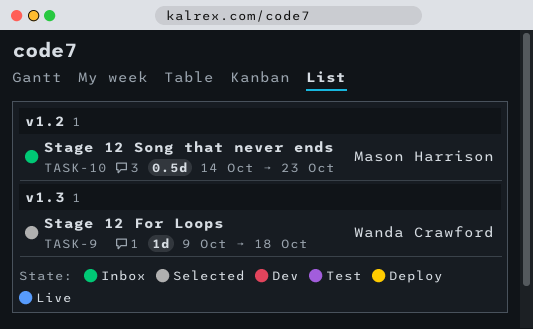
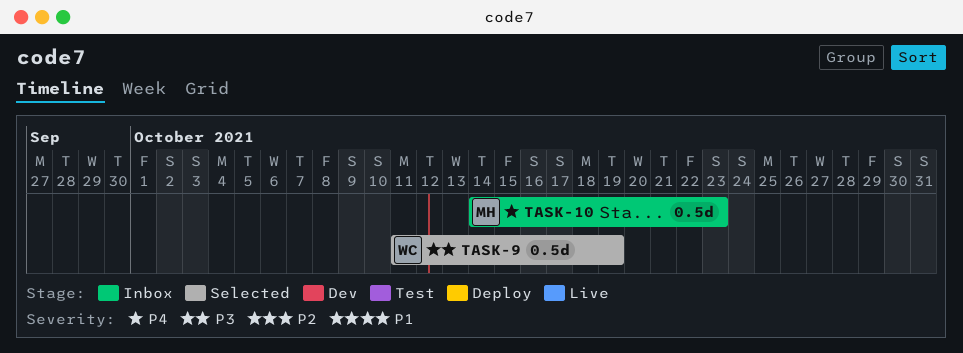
TASK-9, estimate: 1d -> 0.5d
TASK-9, start: Oct 9 -> Oct 11
TASK-9, due: Oct 18 -> Oct 19

